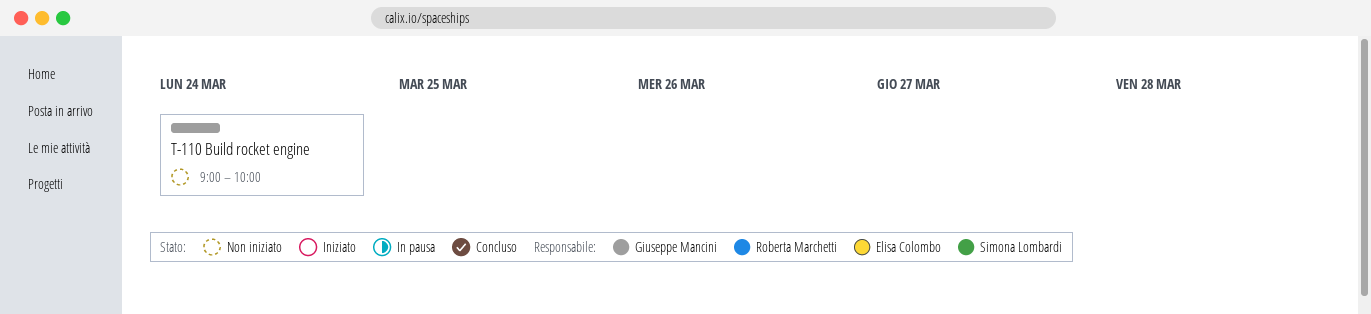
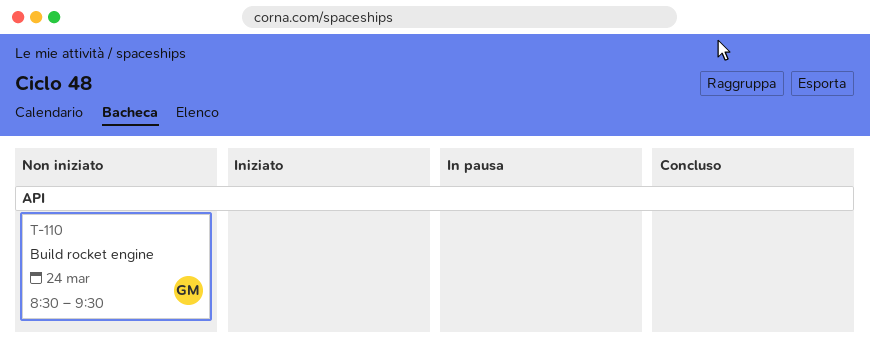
T-110, begins: 09:00 -> 08:30
T-110, ends: 10:00 -> 09:30

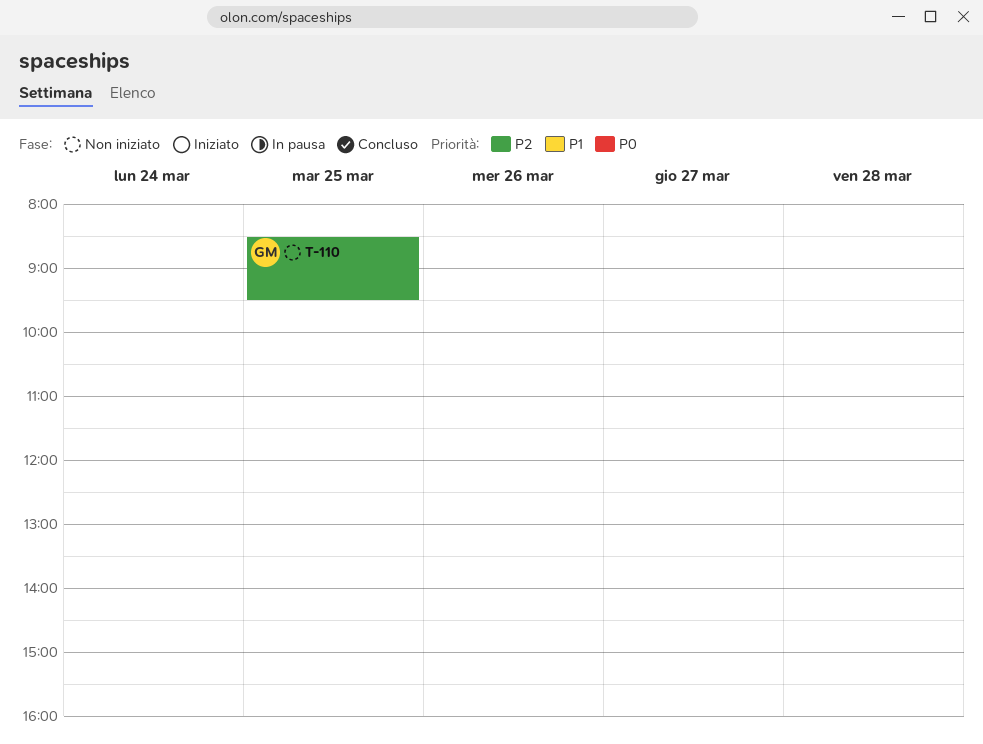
T-110, day: Mar 24 -> Mar 25

